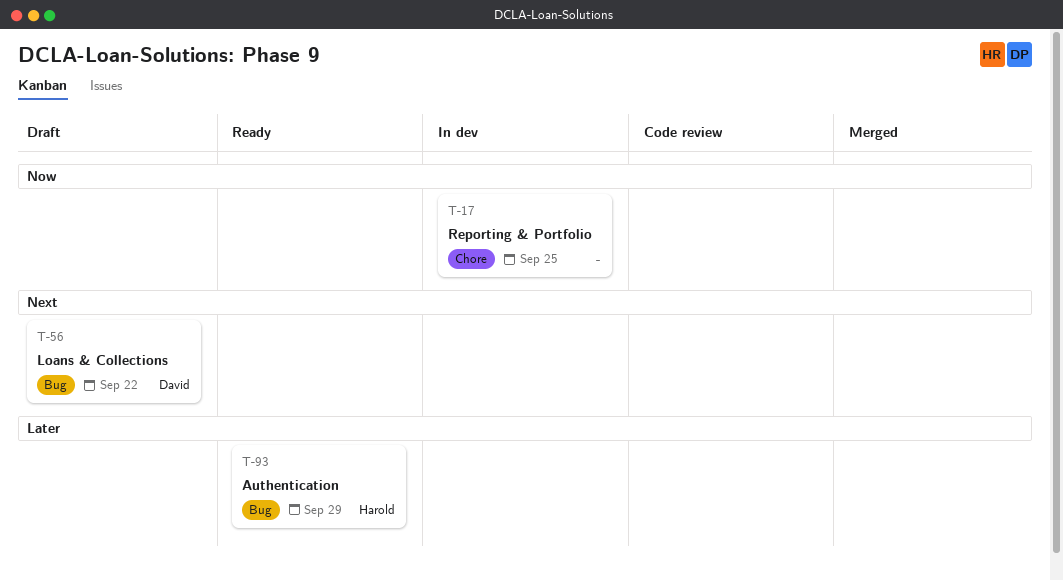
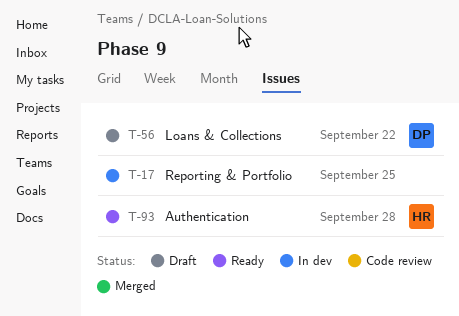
T-93, due: Sep 29 -> Sep 28

